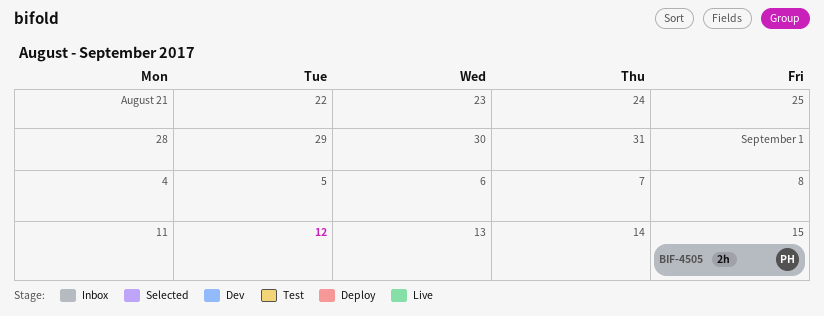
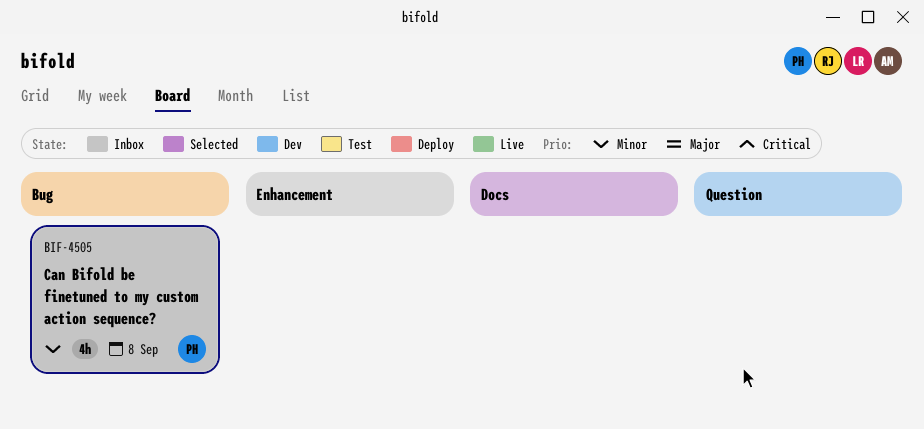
BIF-4505, estimate: 2h -> 4h
BIF-4505, due: Sep 15 -> Sep 8

